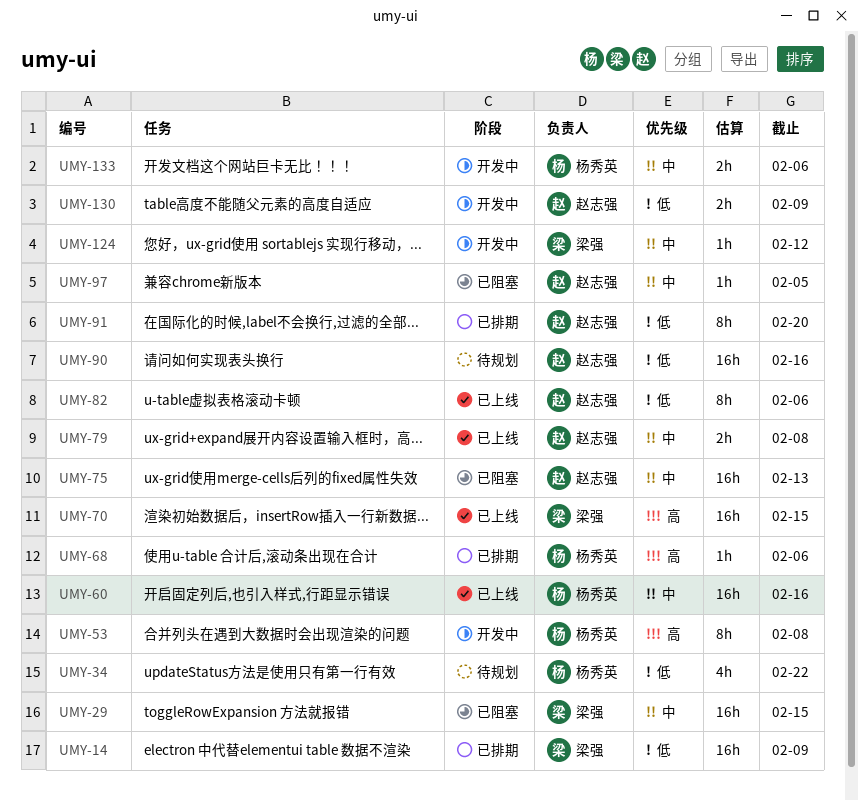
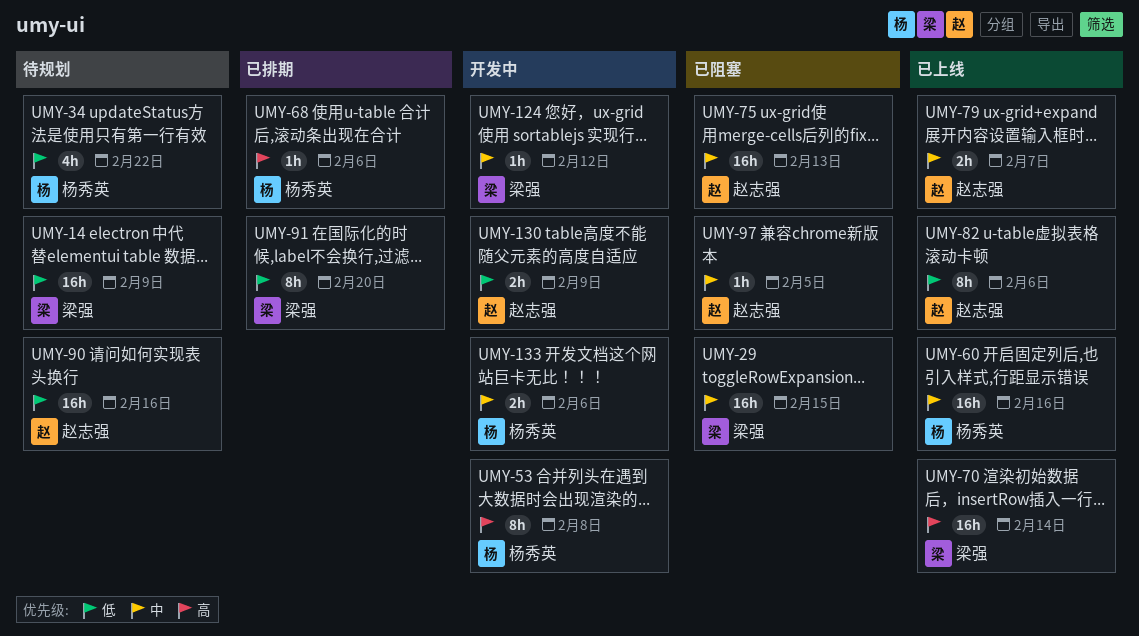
UMY-14, status: 已排期 -> 待规划
UMY-70, due: Feb 15 -> Feb 14
UMY-79, due: Feb 8 -> Feb 7
UMY-91, owner: 赵志强 -> 梁强

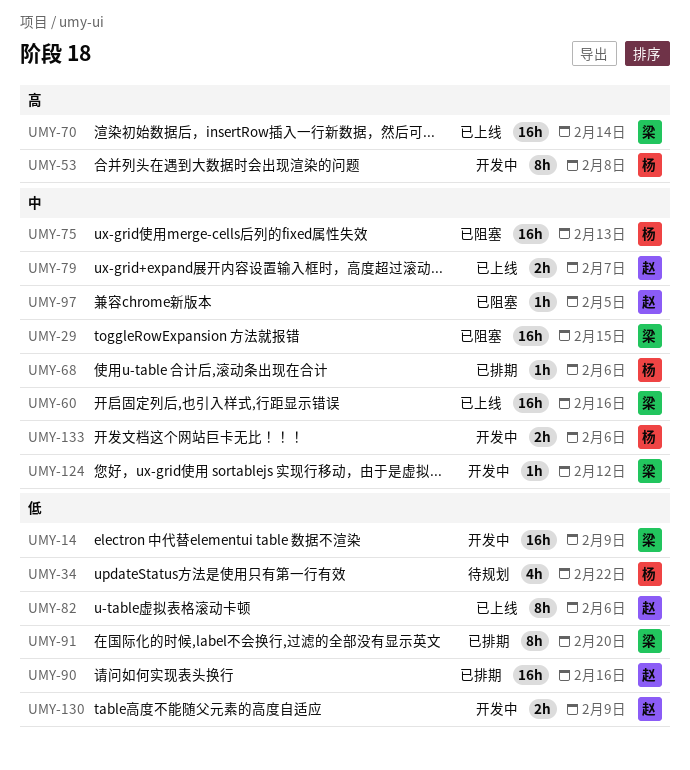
UMY-14, status: 待规划 -> 开发中
UMY-60, owner: 杨秀英 -> 梁强
UMY-68, priority: 高 -> 中
UMY-75, owner: 赵志强 -> 杨秀英
UMY-90, status: 待规划 -> 已排期

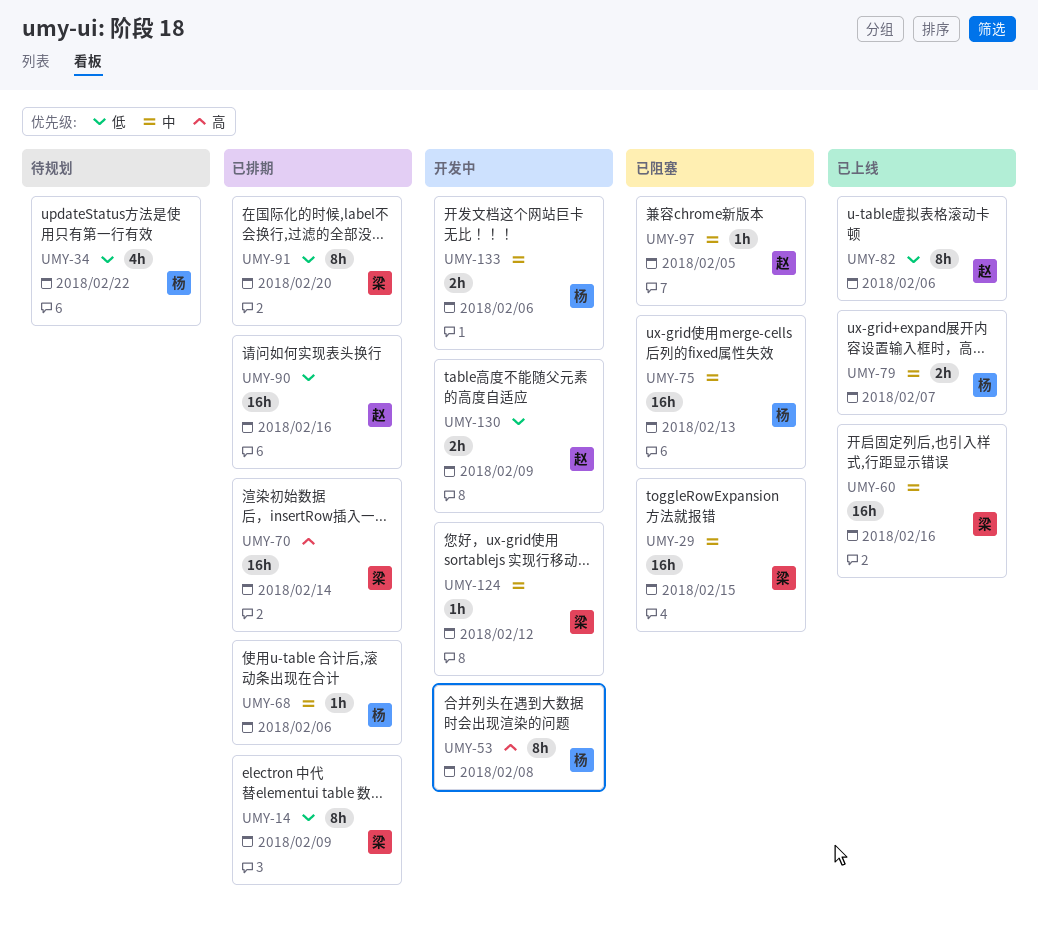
UMY-14, status: 开发中 -> 已排期
UMY-14, estimate: 16h -> 8h
UMY-70, status: 已上线 -> 已排期
UMY-79, owner: 赵 -> 杨

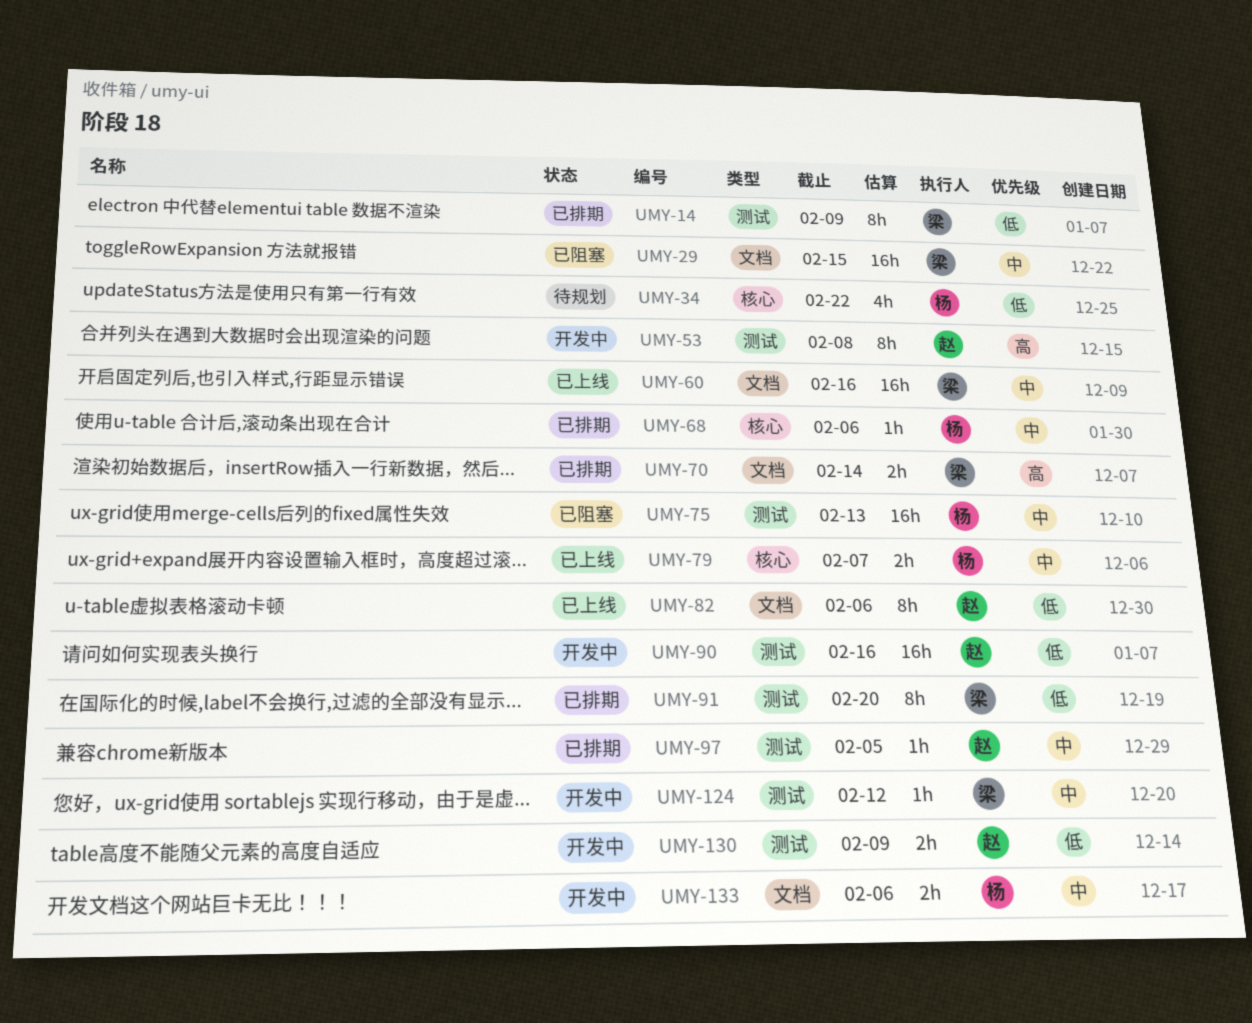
UMY-53, owner: 杨 -> 赵
UMY-70, estimate: 16h -> 2h
UMY-90, status: 已排期 -> 开发中
UMY-97, status: 已阻塞 -> 已排期

